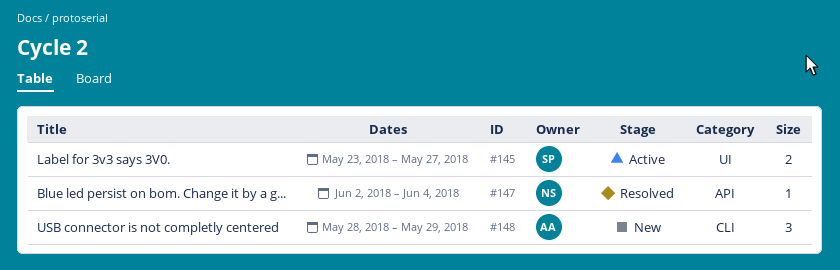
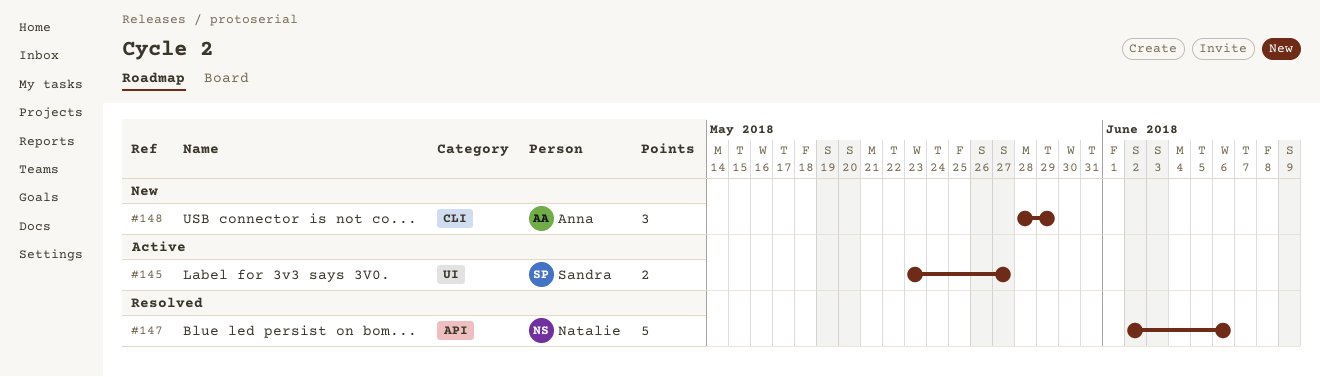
#147, estimate: 1 -> 5
#147, due: Jun 4 -> Jun 6

